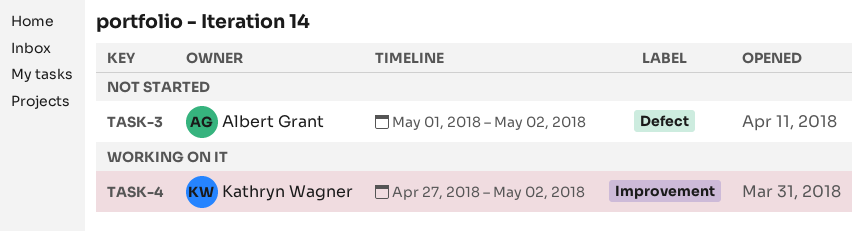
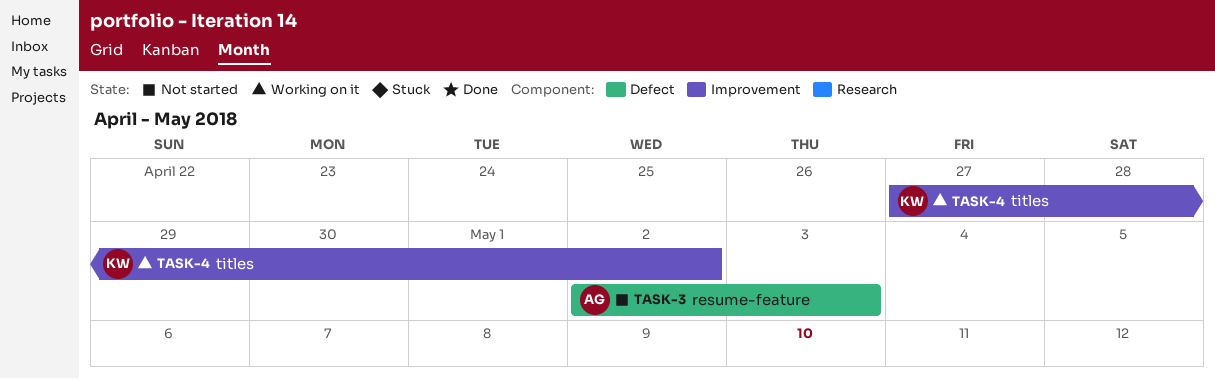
TASK-3, start: May 1 -> May 2
TASK-3, due: May 2 -> May 3

